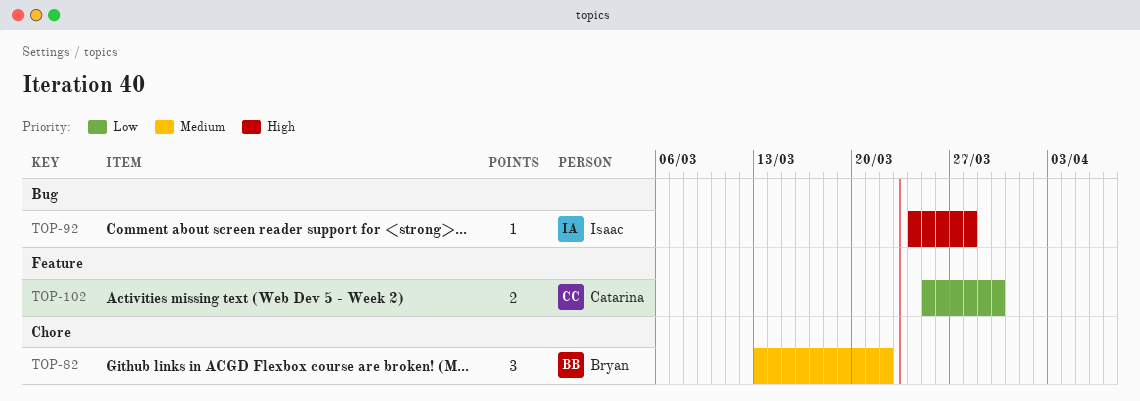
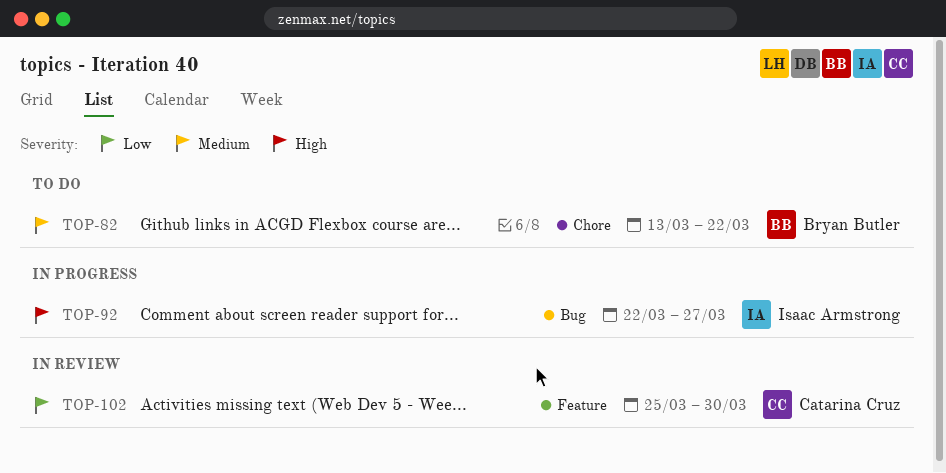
TOP-92, start: Mar 24 -> Mar 22
TOP-92, due: Mar 28 -> Mar 27

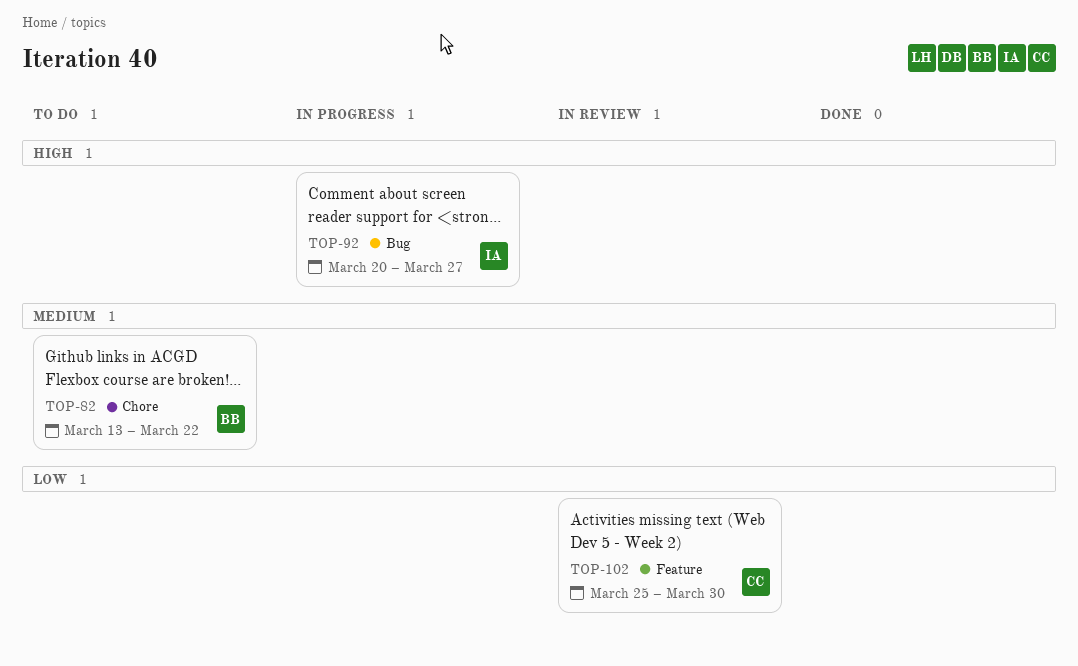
TOP-92, start: Mar 22 -> Mar 20

